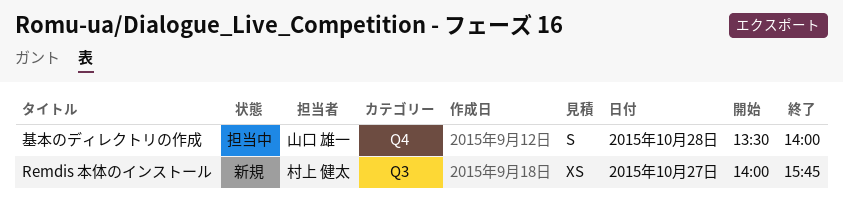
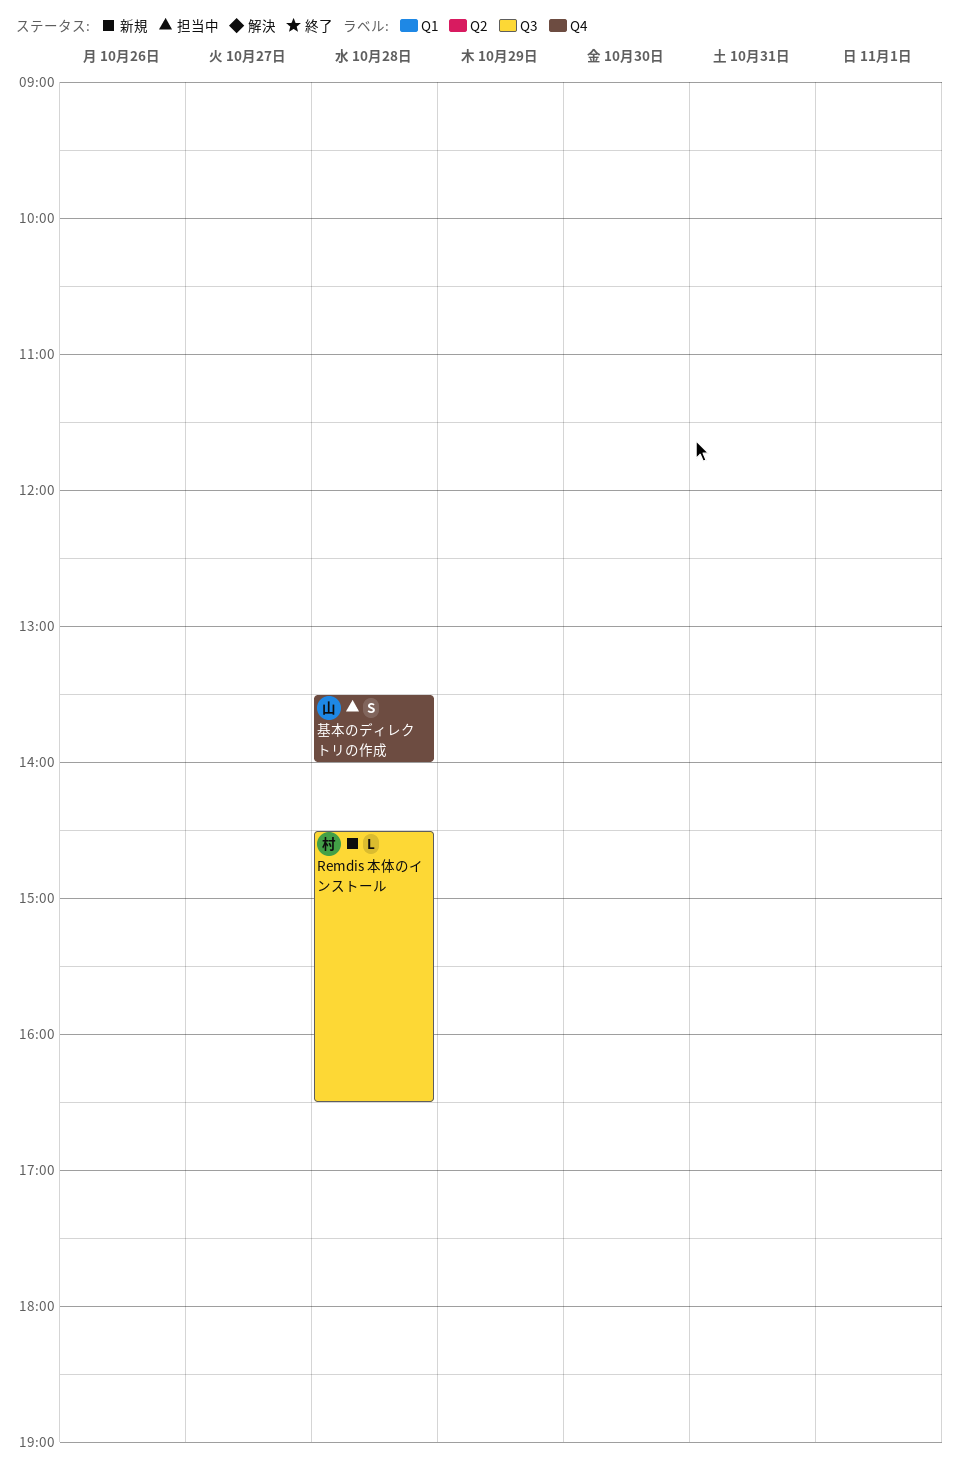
Remdis 本体のインストール, estimate: XS -> L
Remdis 本体のインストール, day: Oct 27 -> Oct 28
Remdis 本体のインストール, begins: 14:00 -> 14:30
Remdis 本体のインストール, ends: 15:45 -> 16:30

